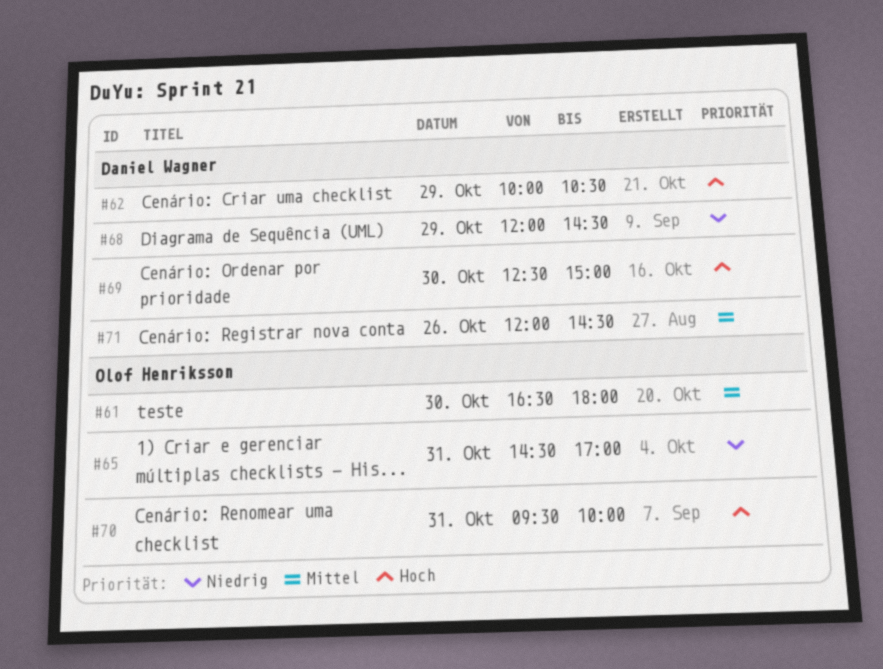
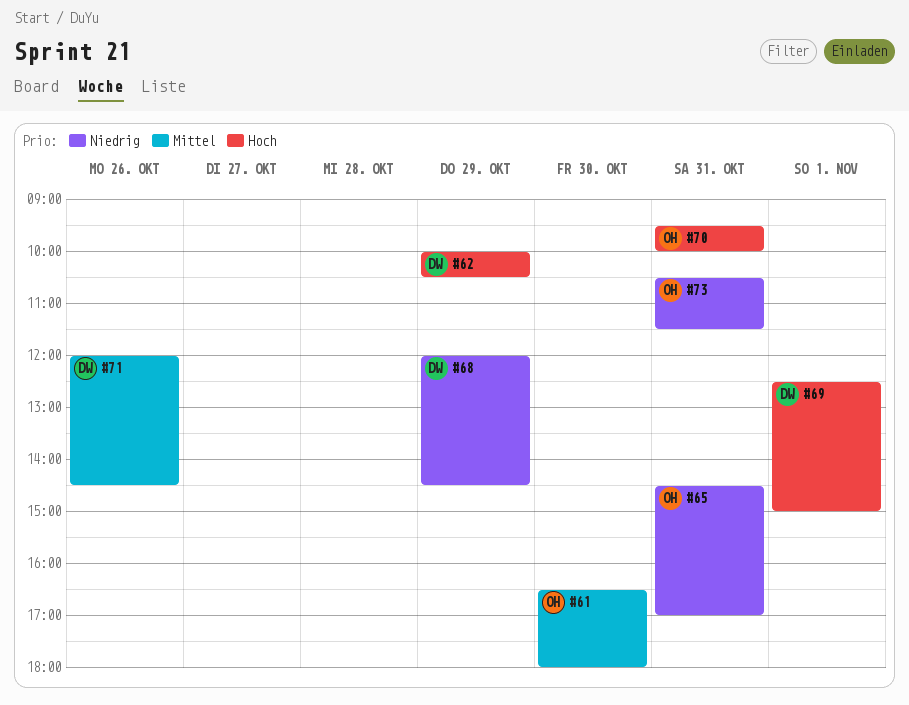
#69, day: Oct 30 -> Nov 1
#73: none -> present

